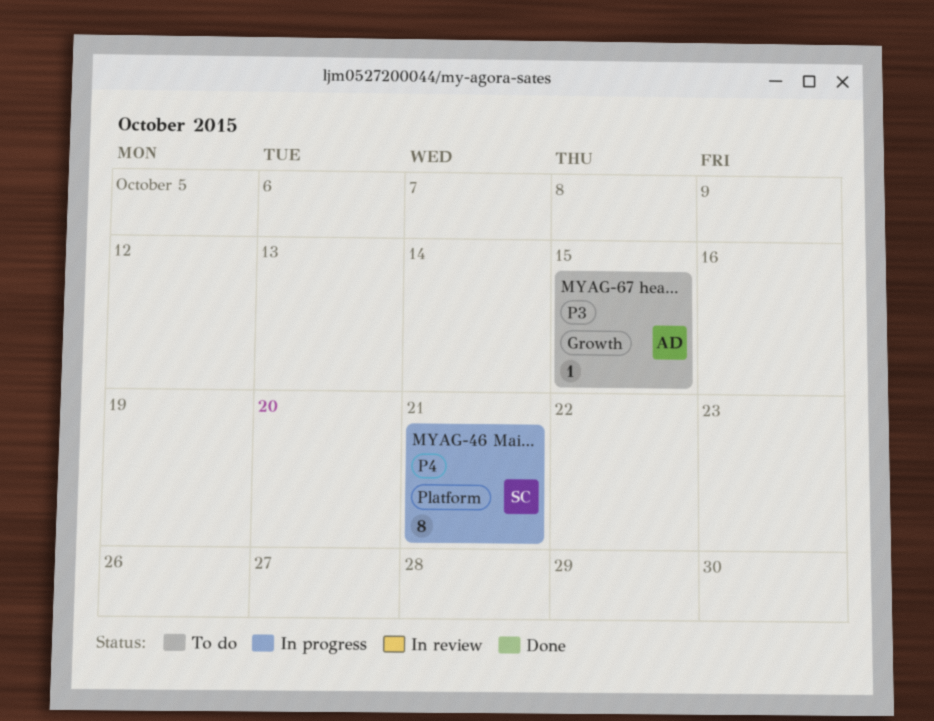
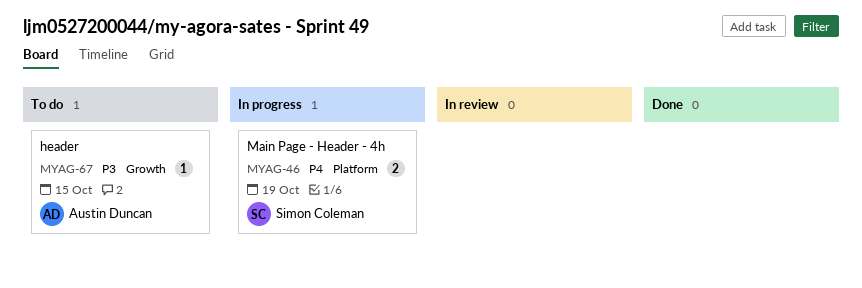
MYAG-46, estimate: 8 -> 2
MYAG-46, due: Oct 21 -> Oct 19

